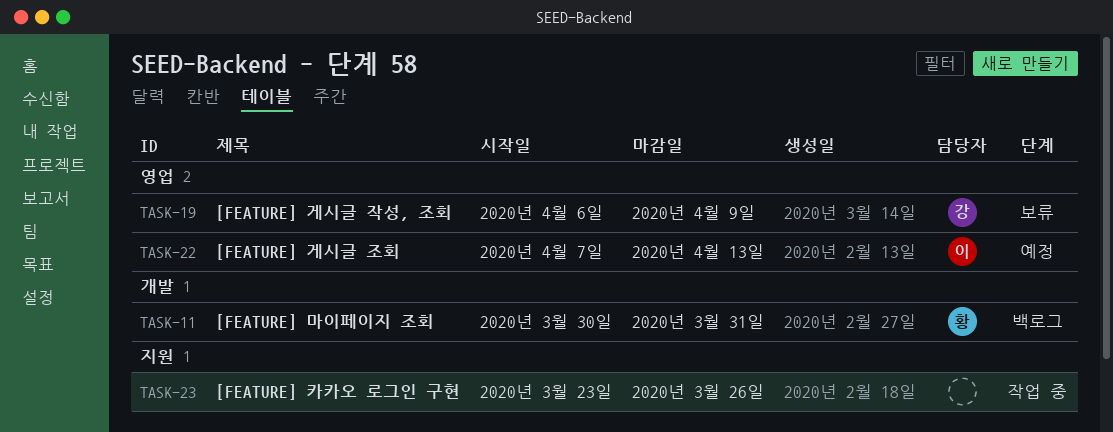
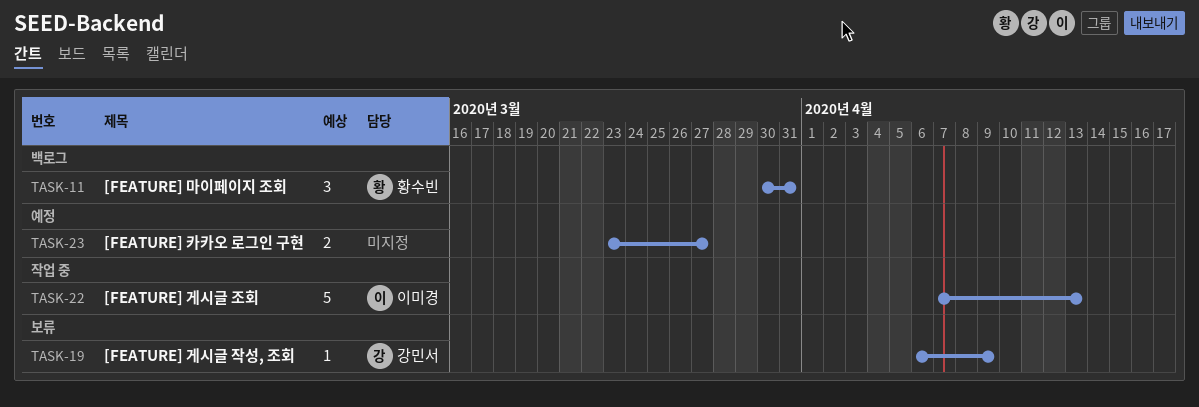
TASK-22, status: 예정 -> 작업 중
TASK-23, status: 작업 중 -> 예정
TASK-23, due: Mar 26 -> Mar 27

